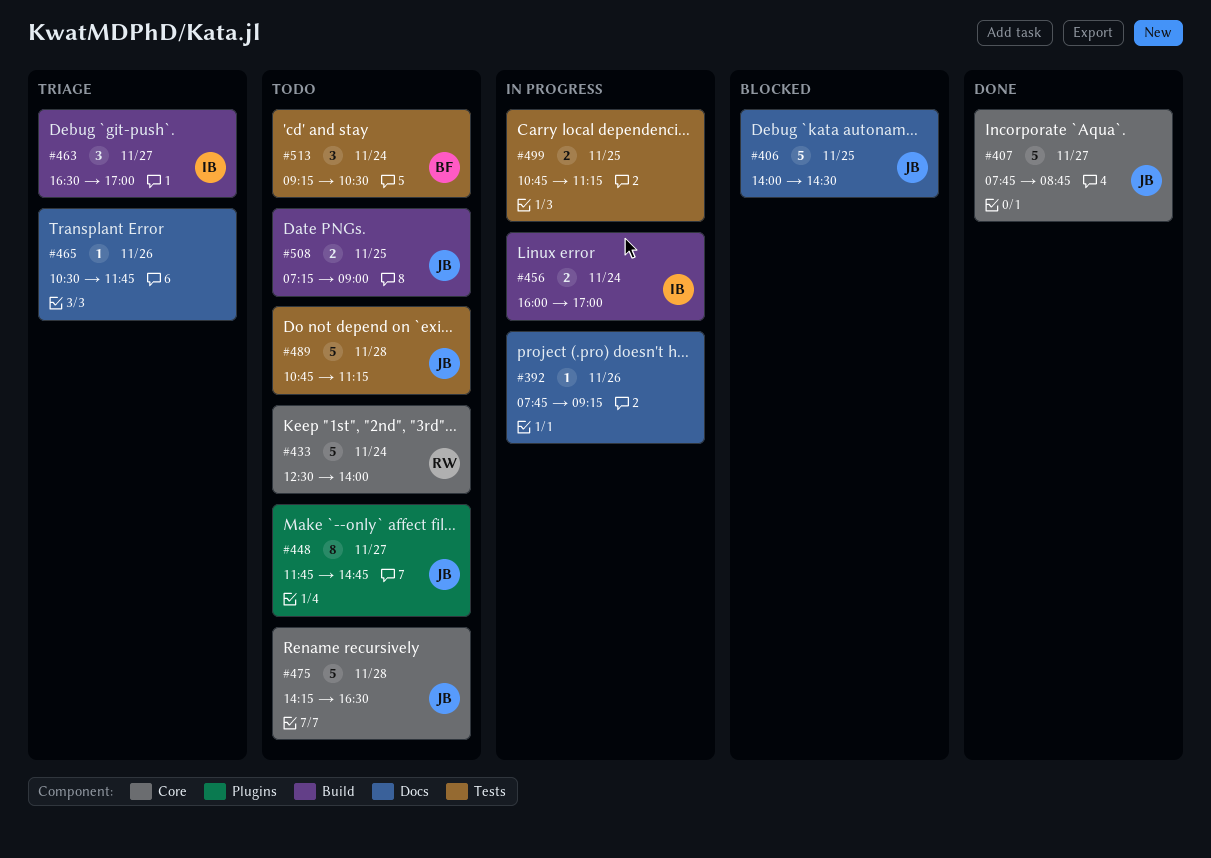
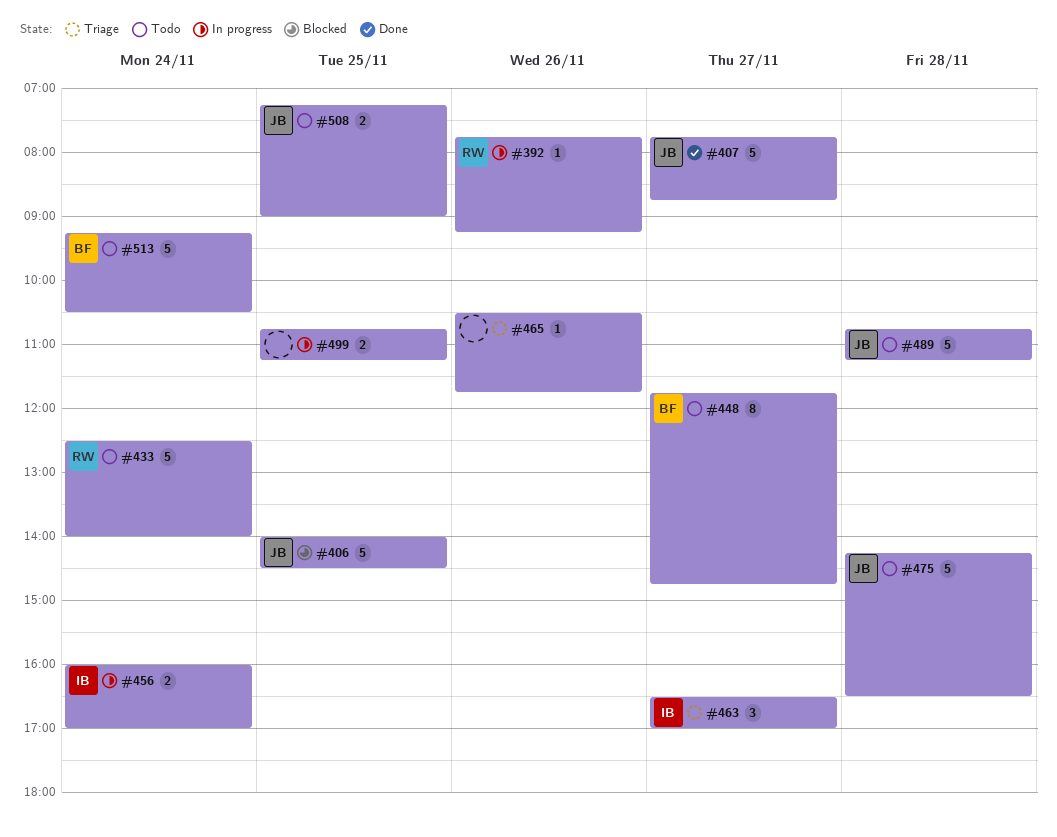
#392, owner: none -> RW
#448, owner: JB -> BF
#513, estimate: 3 -> 5

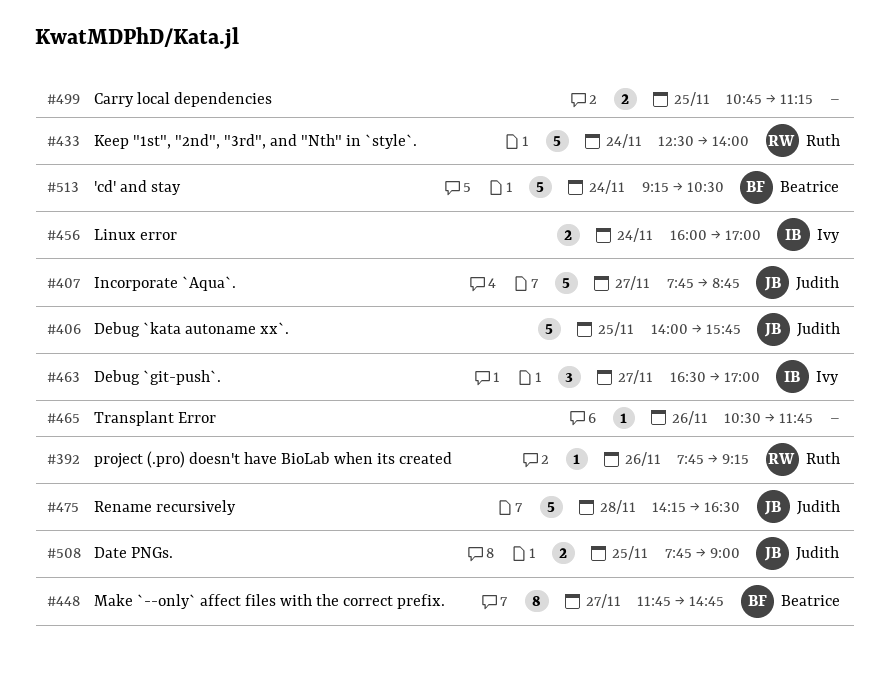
#406, ends: 14:30 -> 15:45
#489: present -> none
#508, begins: 07:15 -> 07:45

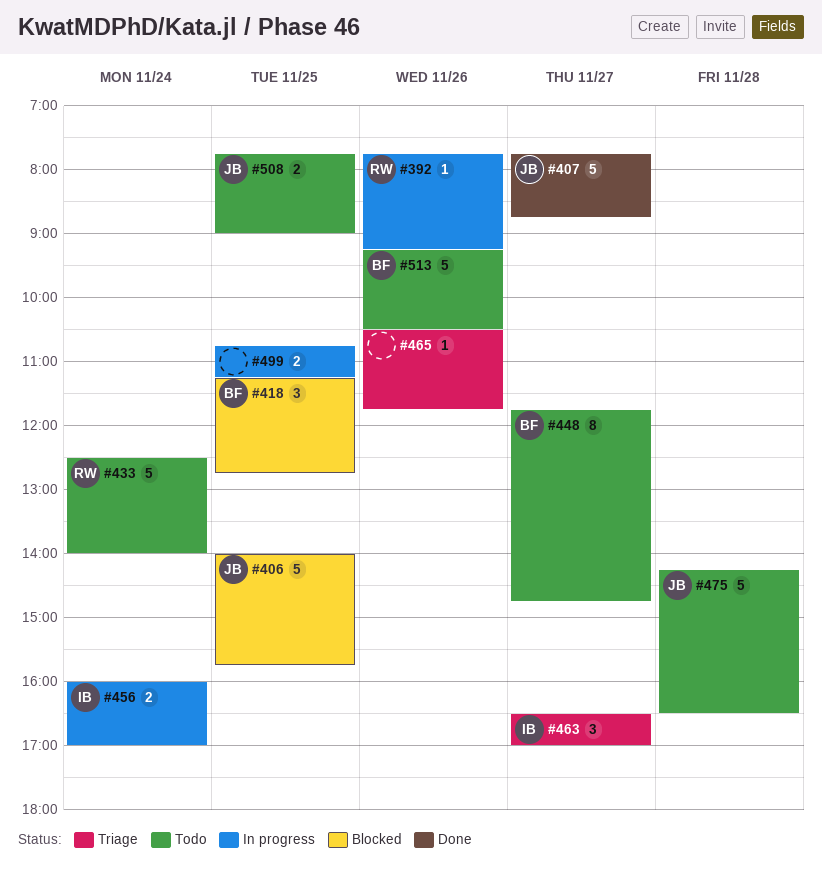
#418: none -> present
#513, day: Nov 24 -> Nov 26

